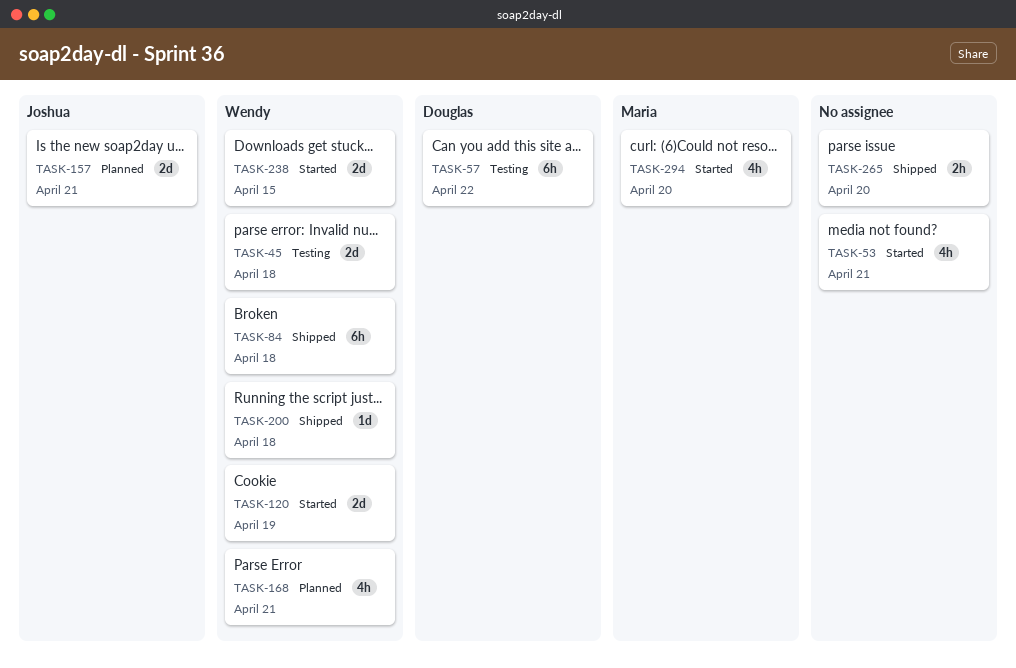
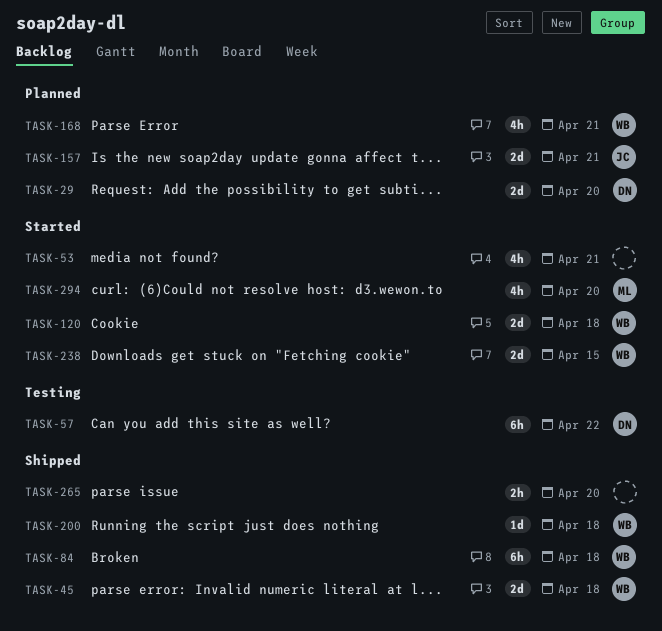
TASK-29: none -> present
TASK-45, status: Testing -> Shipped
TASK-120, due: Apr 19 -> Apr 18

